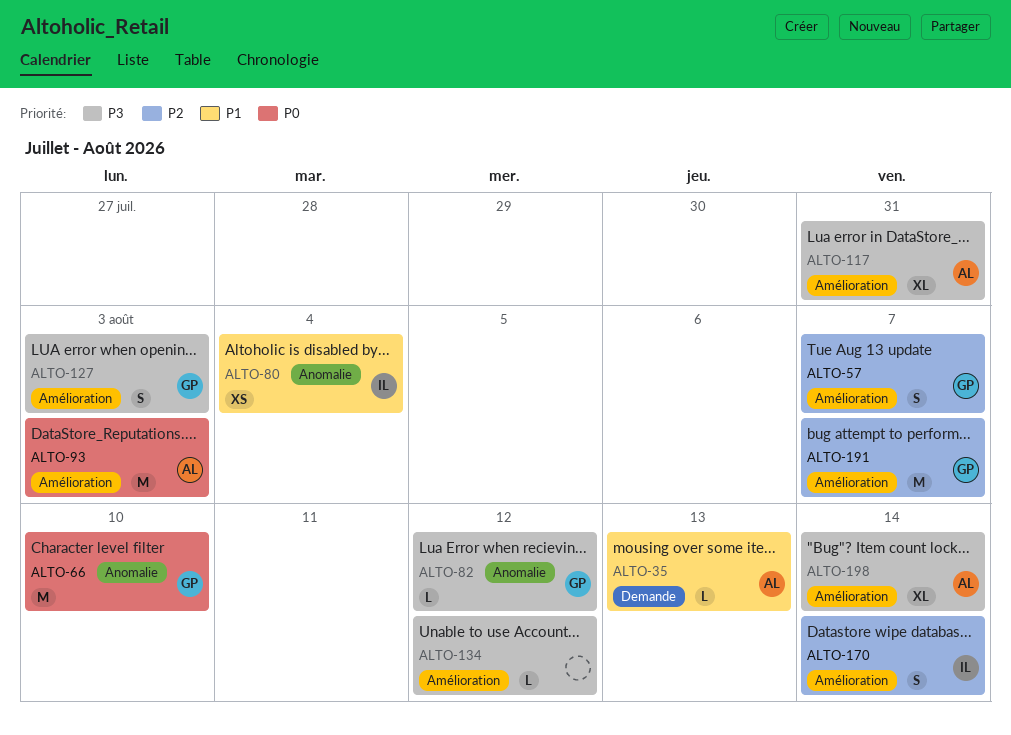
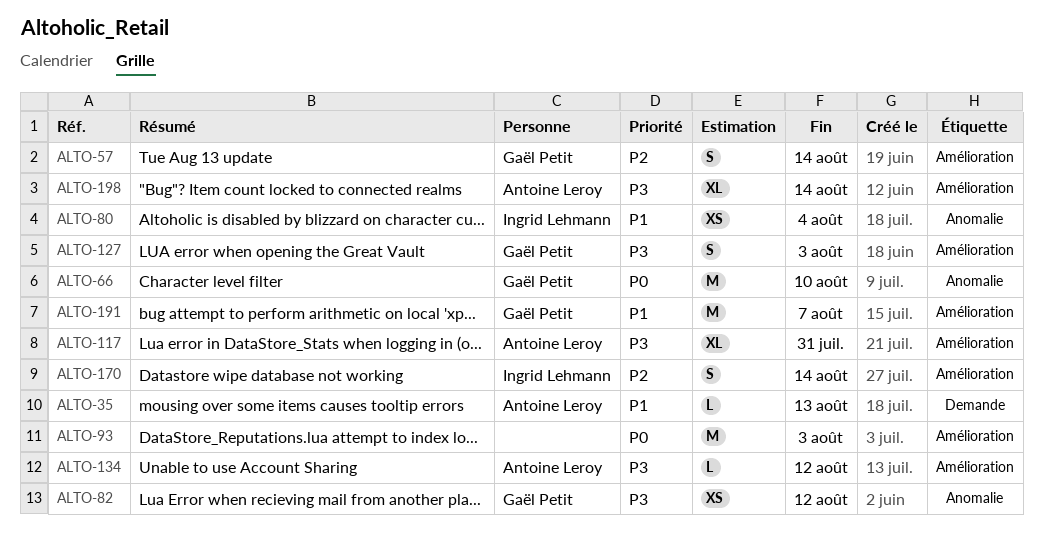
ALTO-57, due: Aug 7 -> Aug 14
ALTO-82, estimate: L -> XS
ALTO-93, owner: Antoine Leroy -> none
ALTO-134, owner: none -> Antoine Leroy
ALTO-191, priority: P2 -> P1

